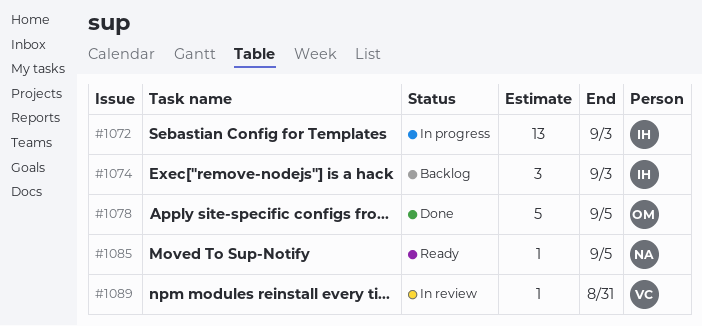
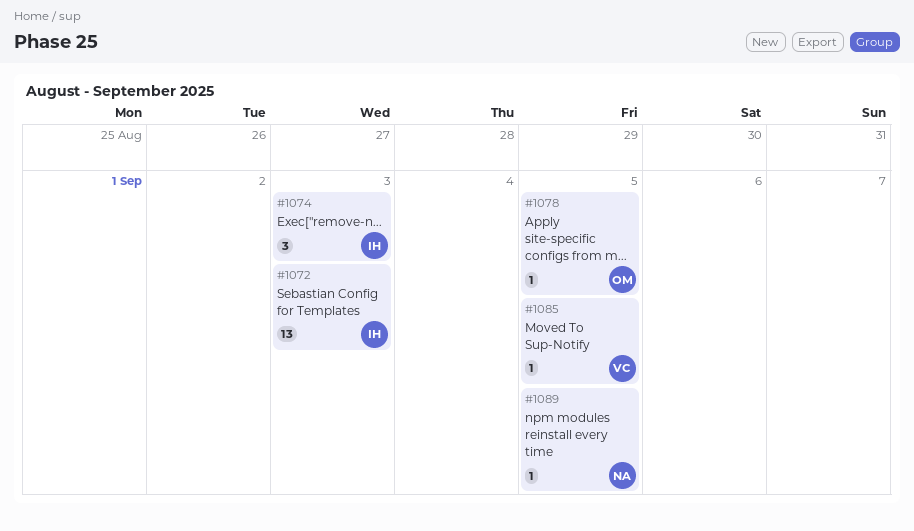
#1078, estimate: 5 -> 1
#1085, owner: NA -> VC
#1089, owner: VC -> NA
#1089, due: Aug 31 -> Sep 5

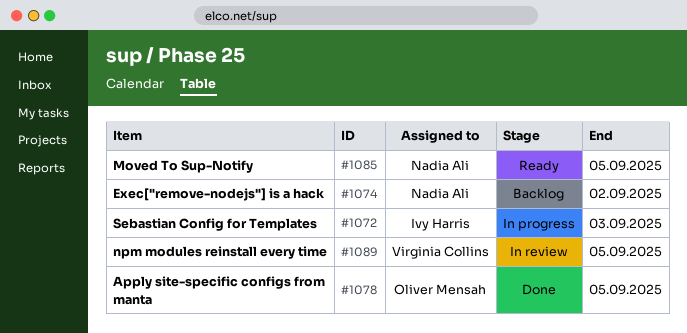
#1074, owner: Ivy Harris -> Nadia Ali
#1074, due: Sep 3 -> Sep 2
#1085, owner: Virginia Collins -> Nadia Ali
#1089, owner: Nadia Ali -> Virginia Collins

